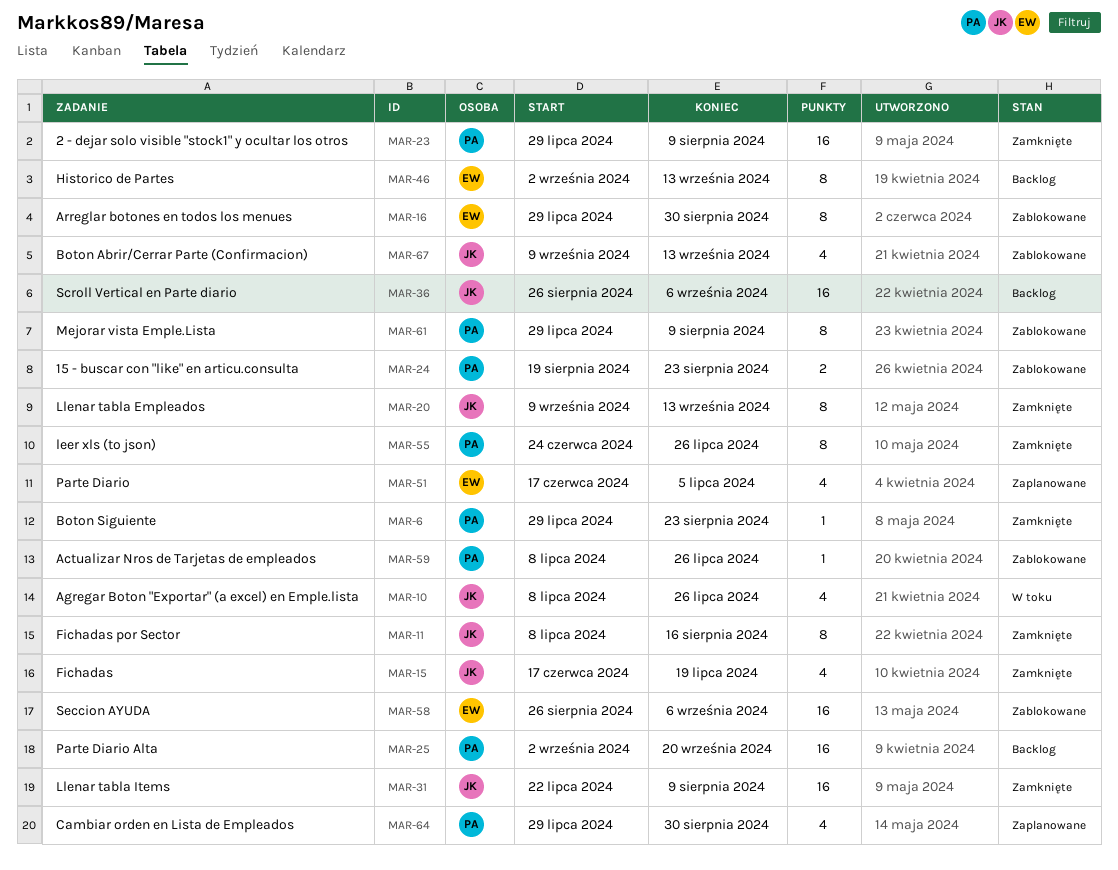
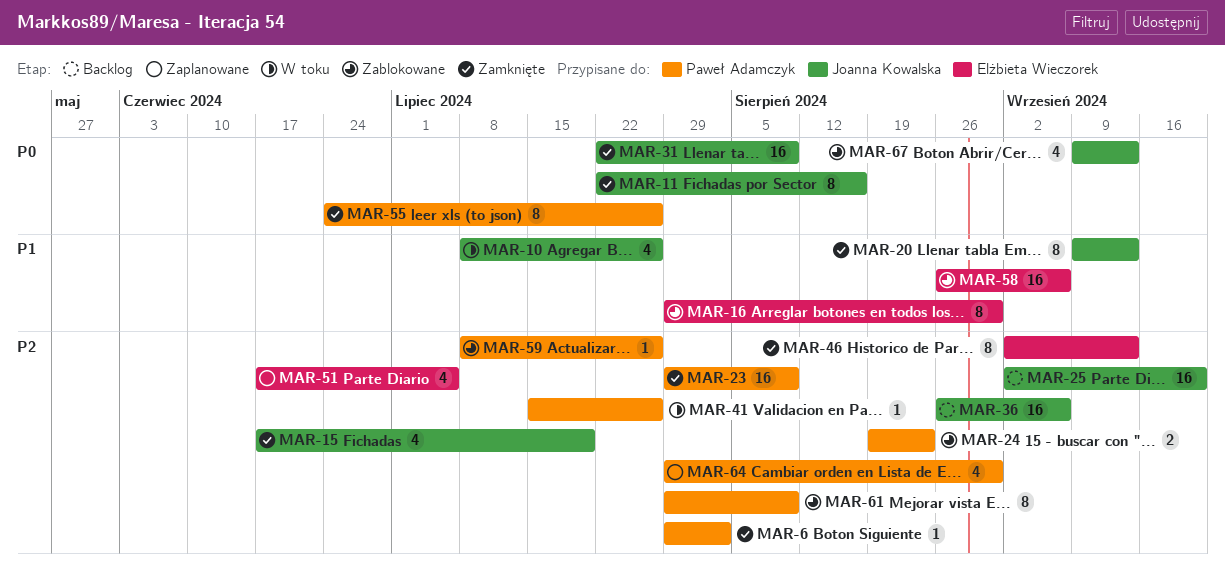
MAR-6, due: Aug 23 -> Aug 2
MAR-11, start: Jul 8 -> Jul 22
MAR-25, owner: Paweł Adamczyk -> Joanna Kowalska
MAR-41: none -> present
MAR-46, status: Backlog -> Zamknięte

